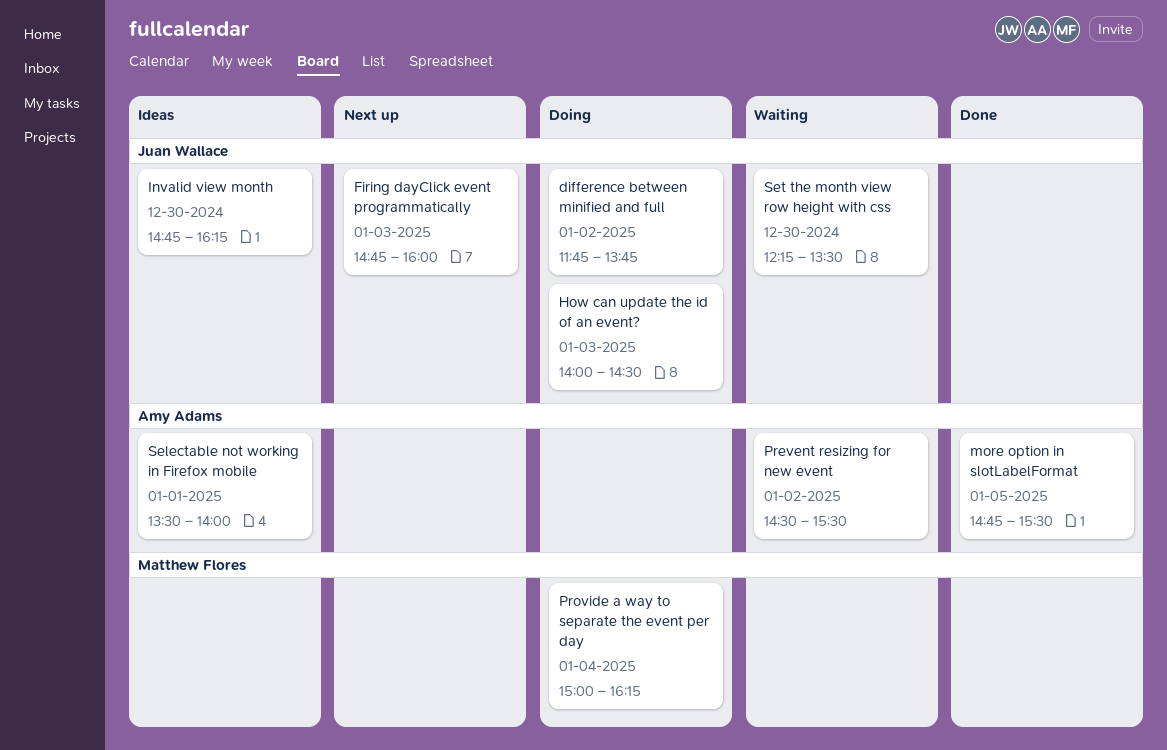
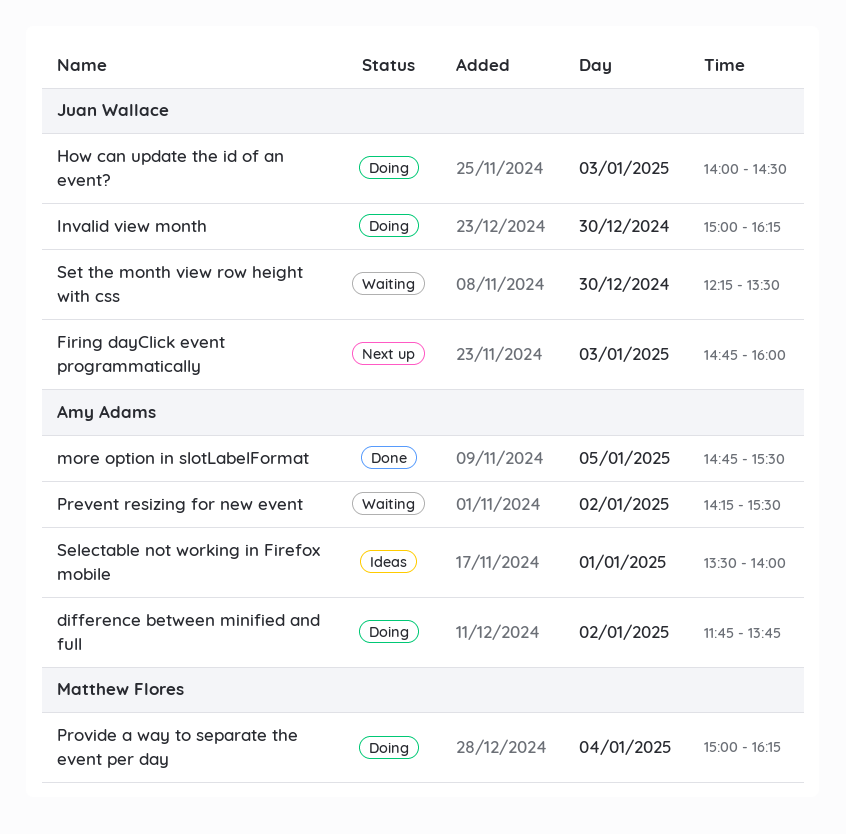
difference between minified and full, owner: Juan Wallace -> Amy Adams
Invalid view month, status: Ideas -> Doing
Invalid view month, begins: 14:45 -> 15:00
Prevent resizing for new event, begins: 14:30 -> 14:15

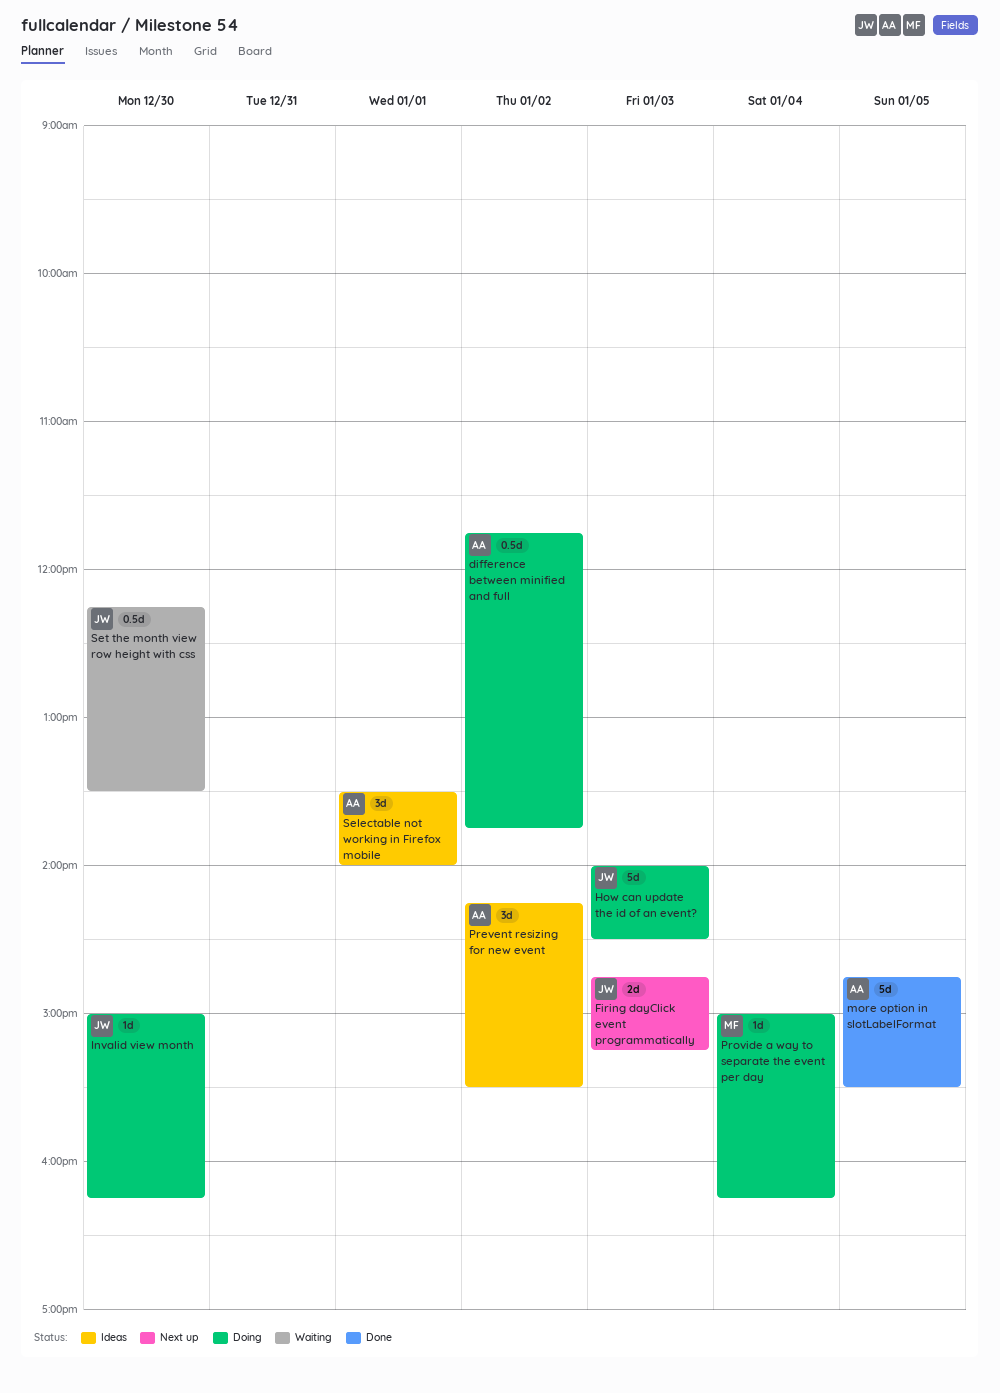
Firing dayClick event programmatically, ends: 16:00 -> 15:15
Prevent resizing for new event, status: Waiting -> Ideas

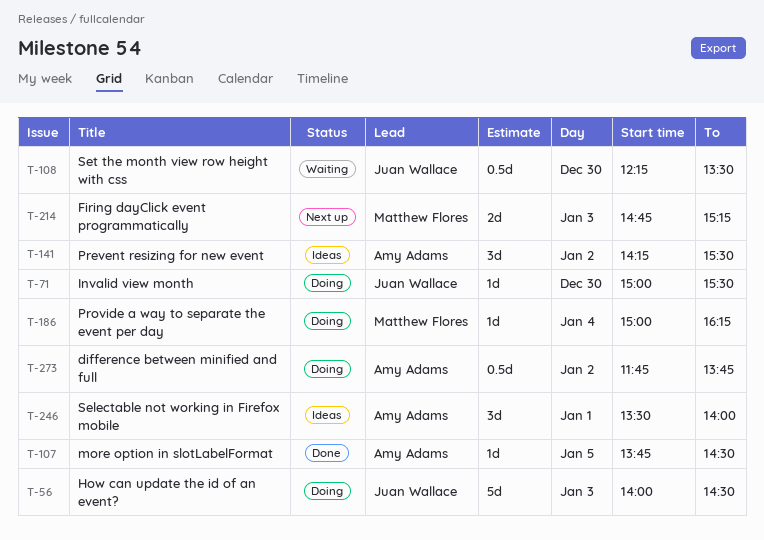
Firing dayClick event programmatically, owner: Juan Wallace -> Matthew Flores
Invalid view month, ends: 16:15 -> 15:30
more option in slotLabelFormat, estimate: 5d -> 1d
more option in slotLabelFormat, begins: 14:45 -> 13:45
more option in slotLabelFormat, ends: 15:30 -> 14:30

